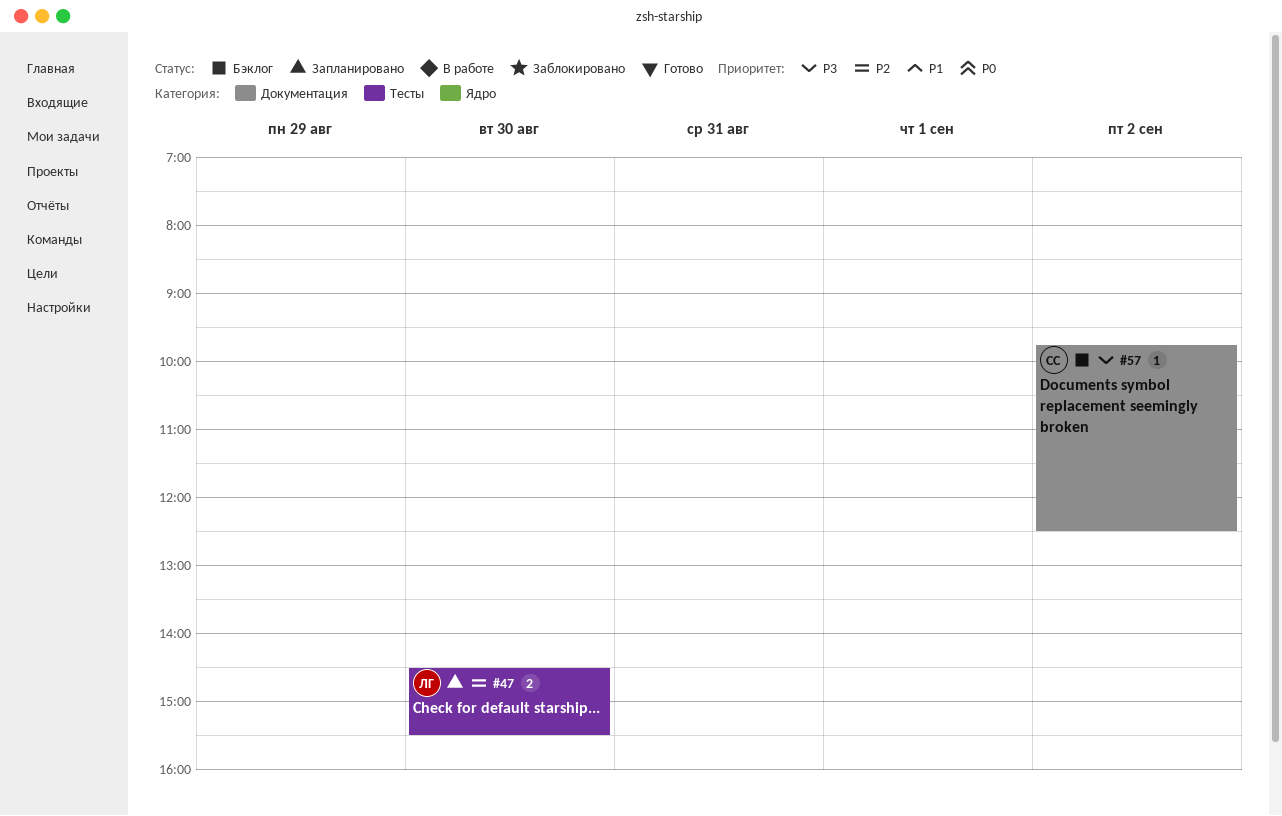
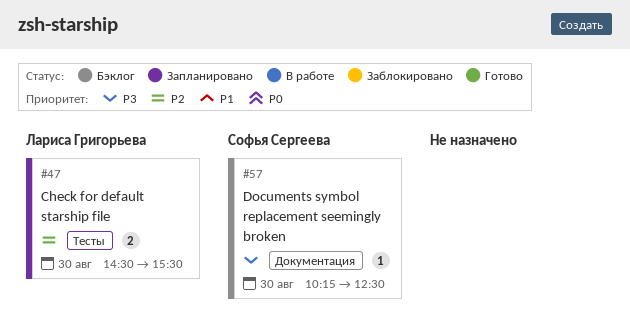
#57, day: Sep 2 -> Aug 30
#57, begins: 09:45 -> 10:15

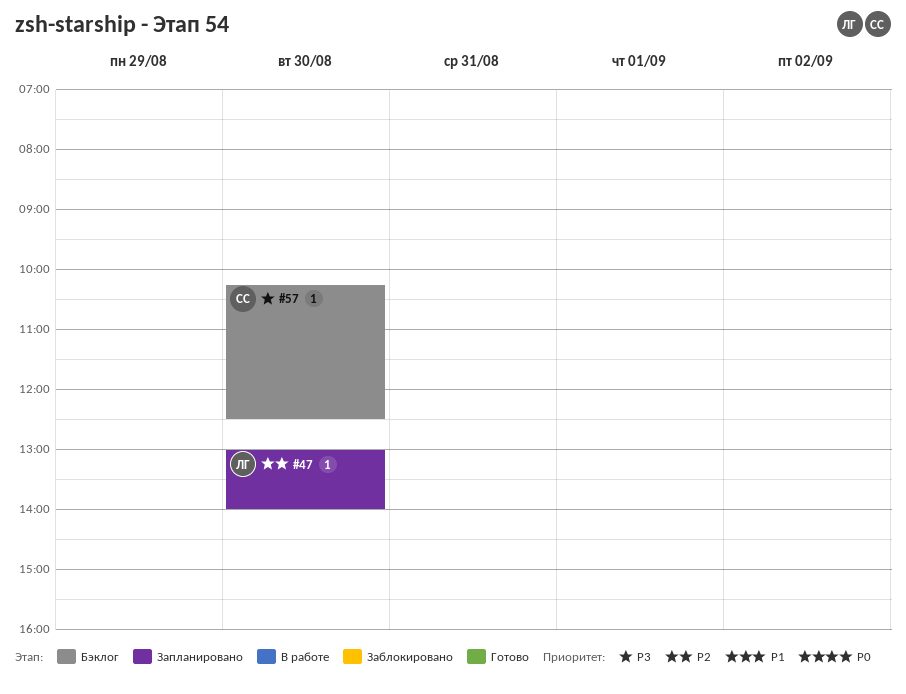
#47, estimate: 2 -> 1
#47, begins: 14:30 -> 13:00
#47, ends: 15:30 -> 14:00

